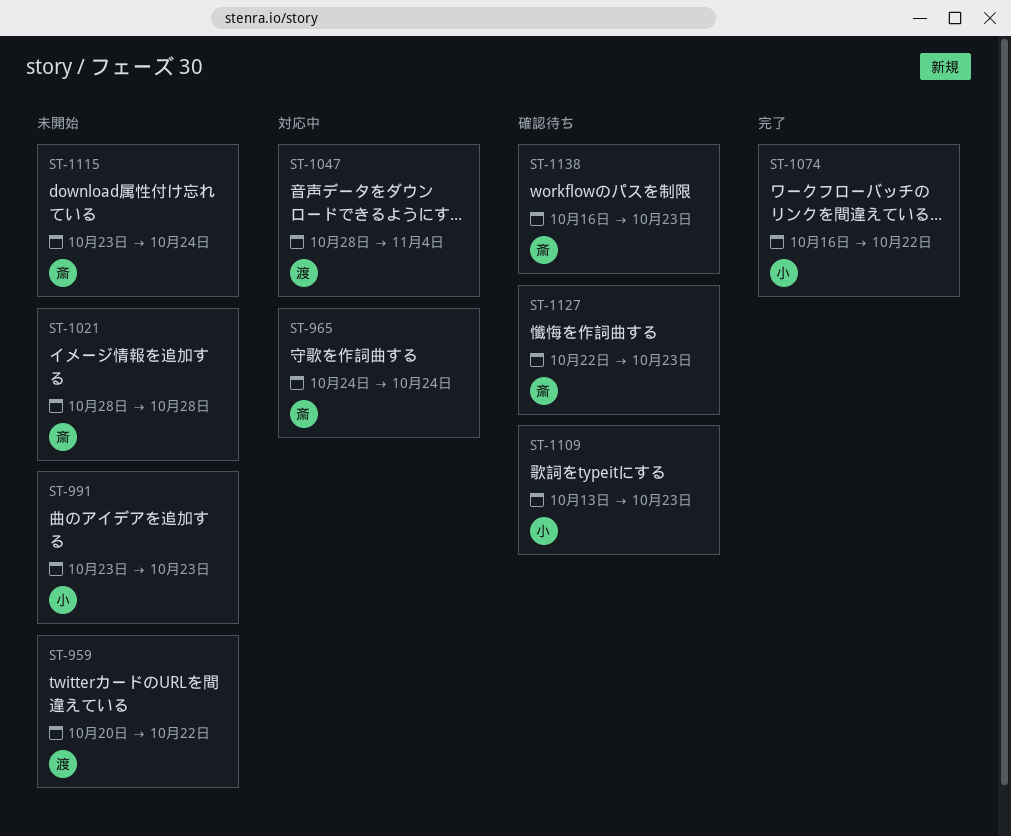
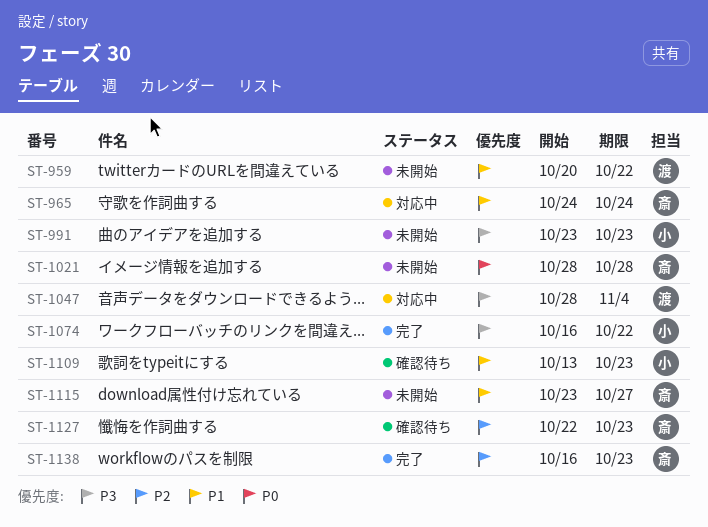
ST-1115, due: Oct 24 -> Oct 27
ST-1138, status: 確認待ち -> 完了

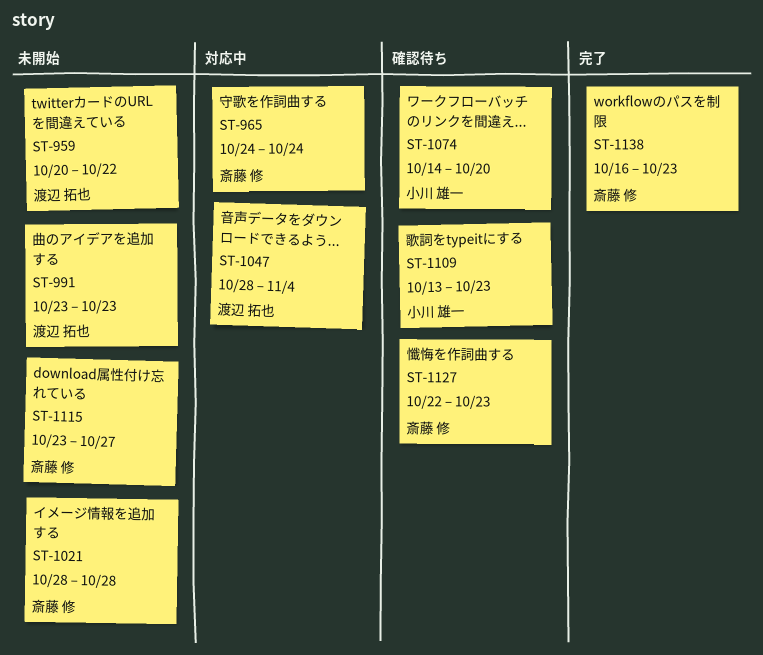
ST-991, owner: 小川 雄一 -> 渡辺 拓也
ST-1074, status: 完了 -> 確認待ち
ST-1074, start: Oct 16 -> Oct 14
ST-1074, due: Oct 22 -> Oct 20

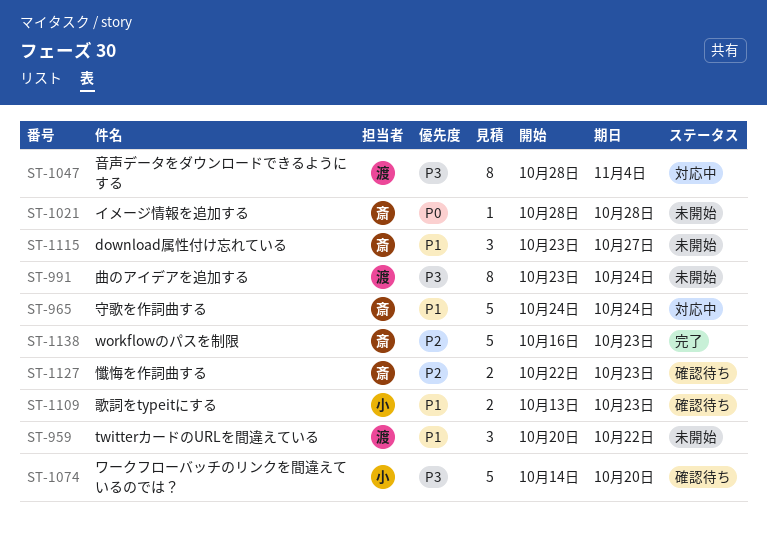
ST-991, due: Oct 23 -> Oct 24

